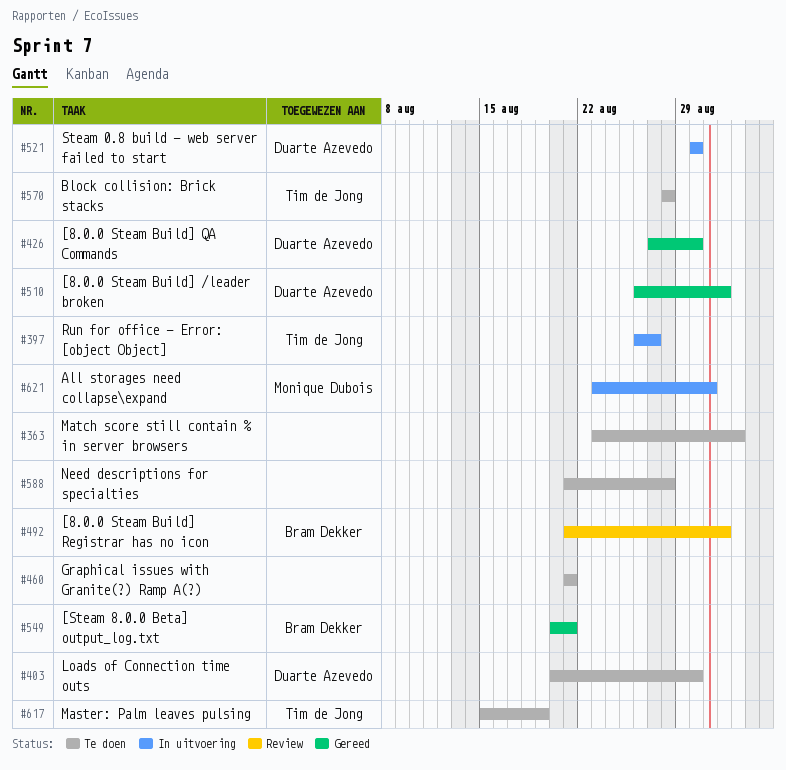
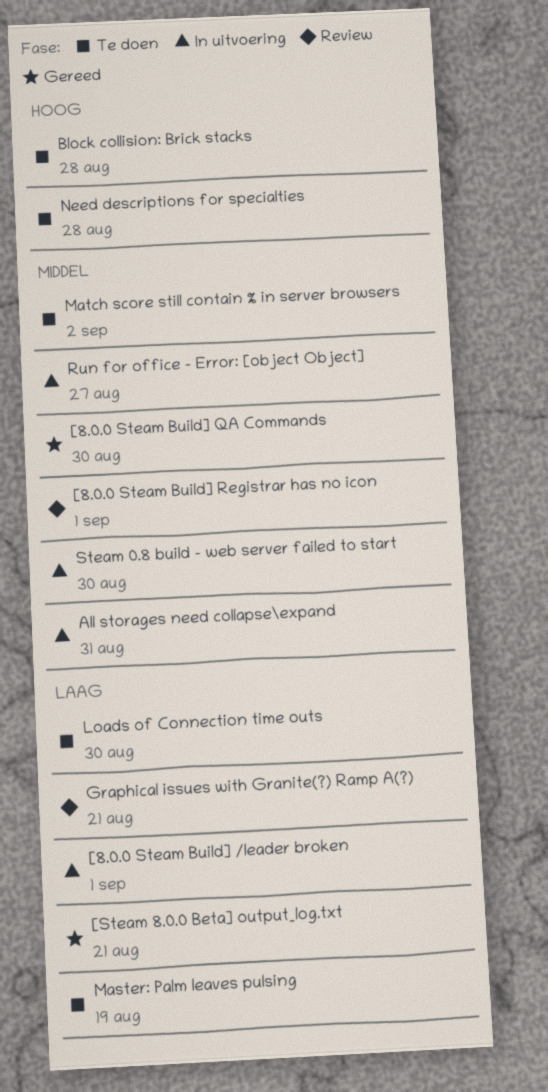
[8.0.0 Steam Build] /leader broken, status: Gereed -> In uitvoering
Graphical issues with Granite(?) Ramp A(?), status: Te doen -> Review

